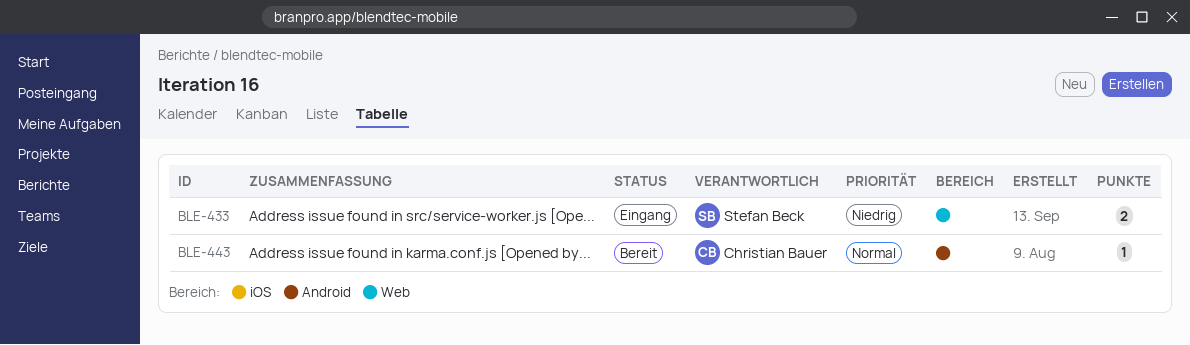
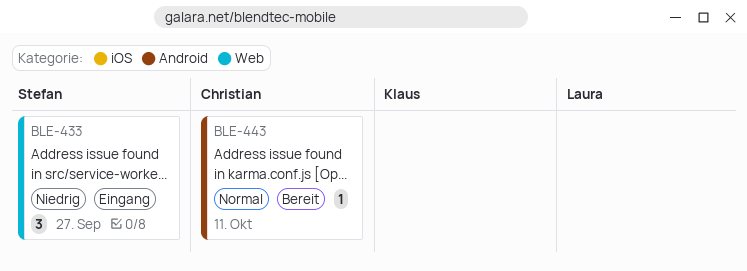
BLE-433, estimate: 2 -> 3

